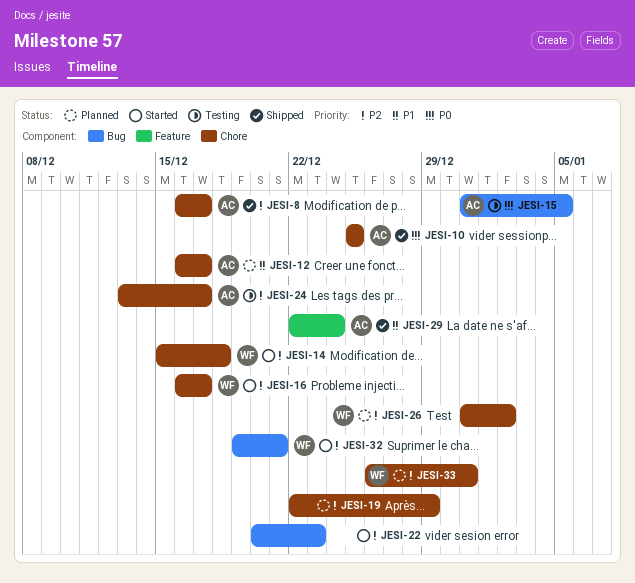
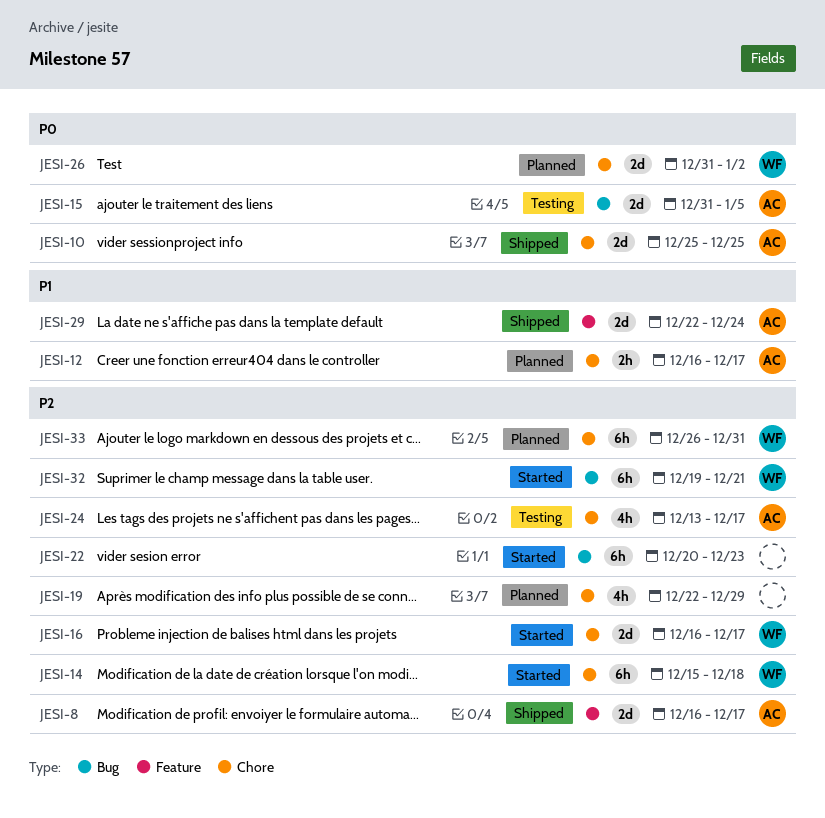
JESI-8, label: Chore -> Feature
JESI-26, priority: P2 -> P0

